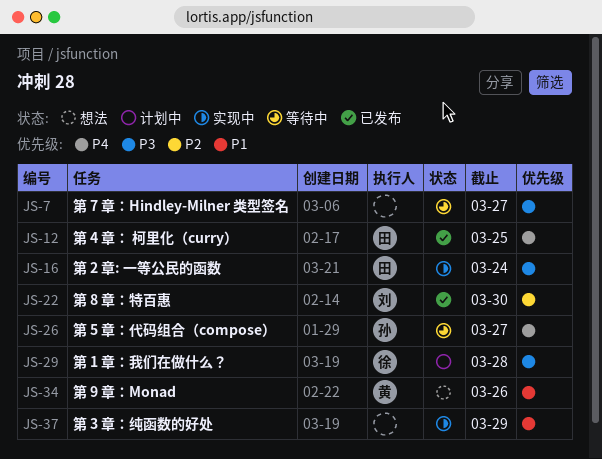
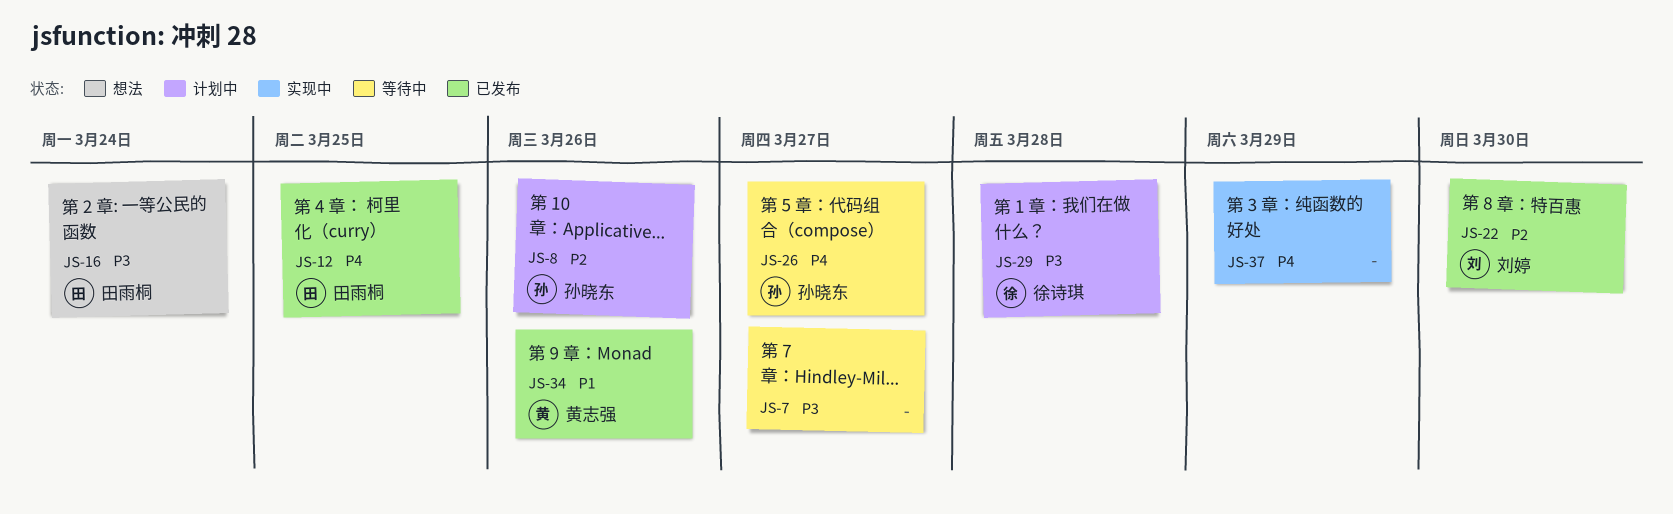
JS-8: none -> present
JS-16, status: 实现中 -> 想法
JS-34, status: 想法 -> 已发布
JS-37, priority: P1 -> P4

